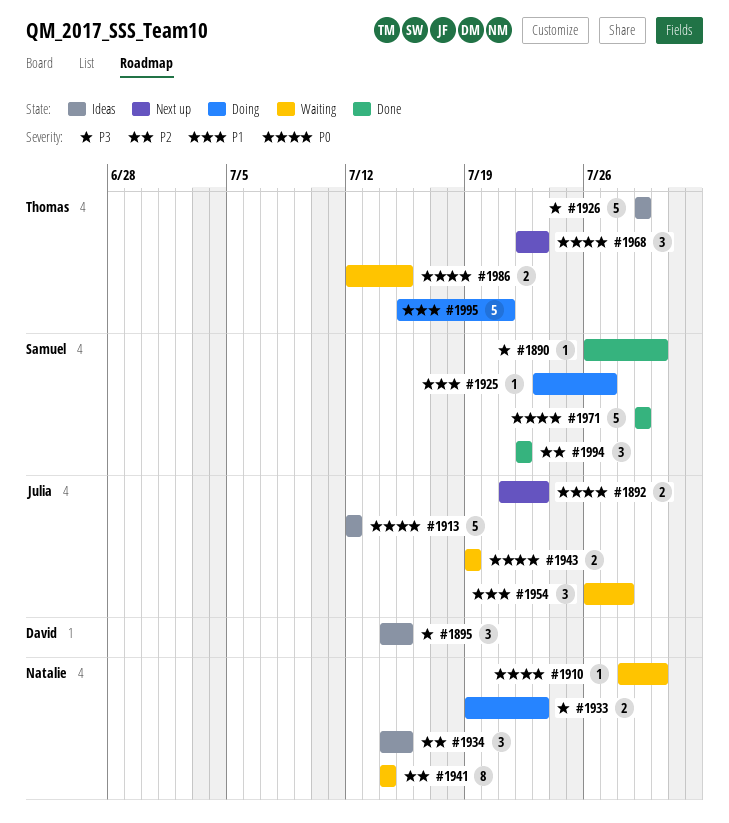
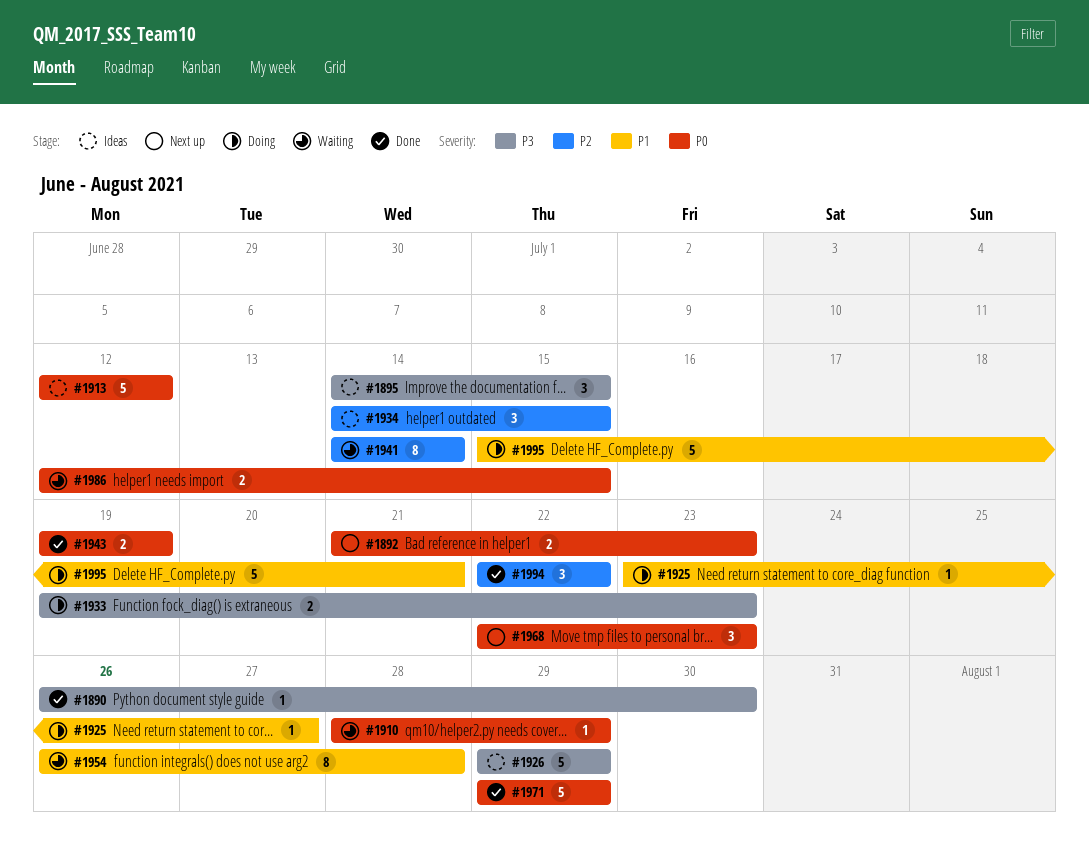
#1910, due: Jul 30 -> Jul 29
#1943, status: Waiting -> Done
#1954, estimate: 3 -> 8

